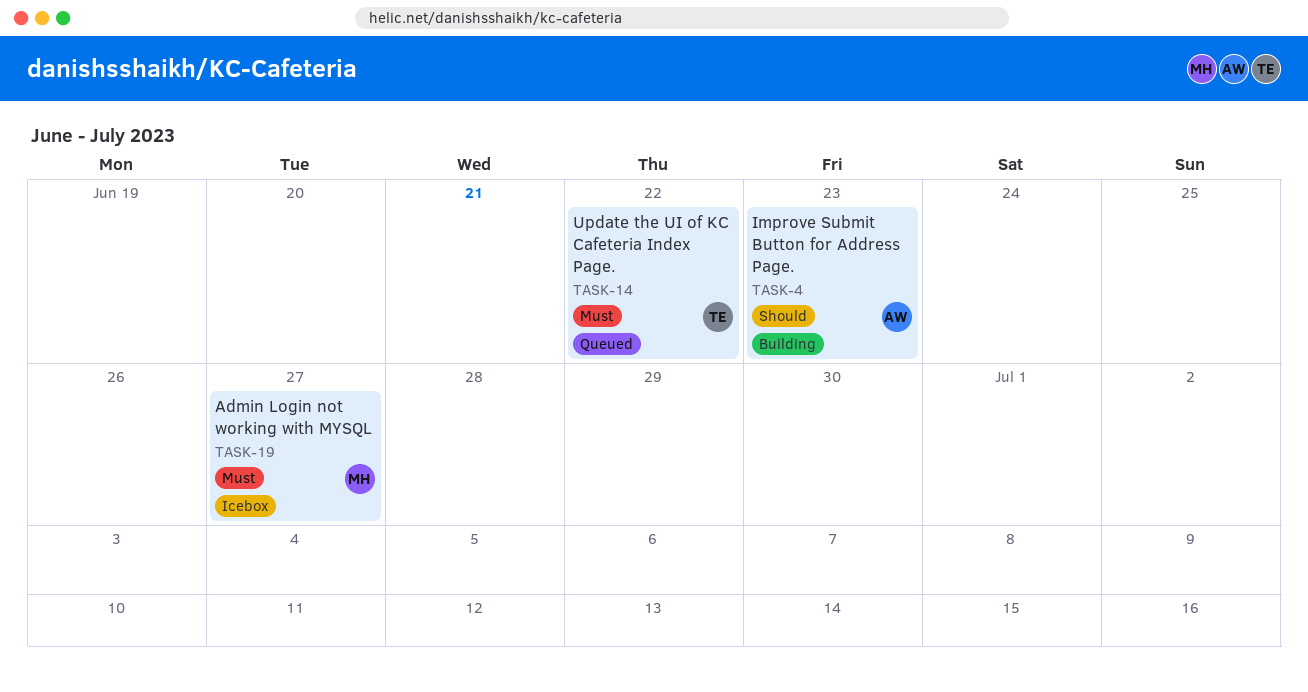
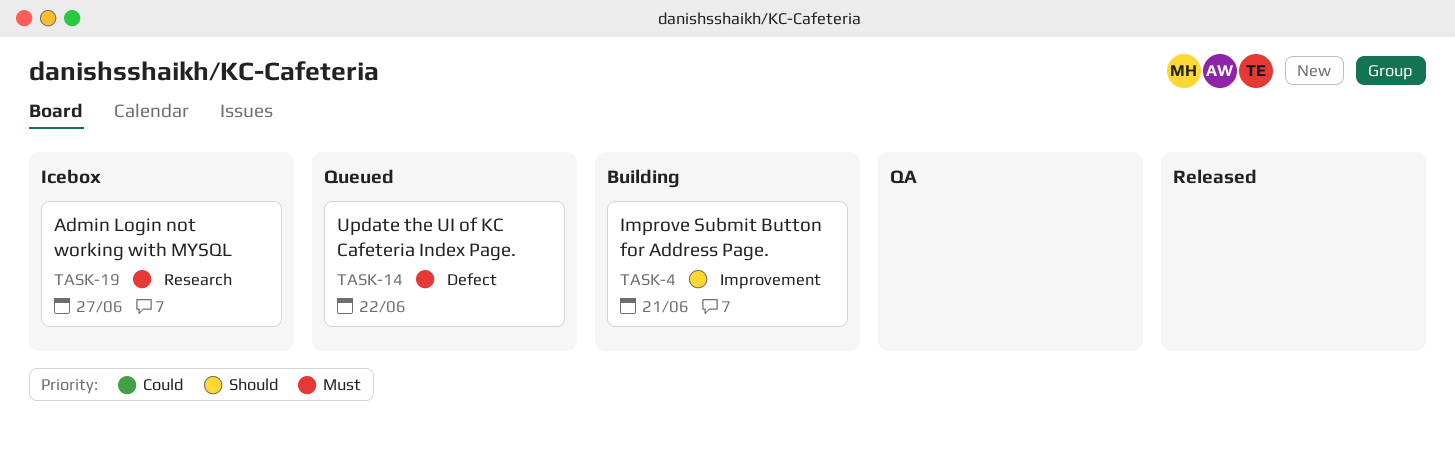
TASK-4, due: Jun 23 -> Jun 21

